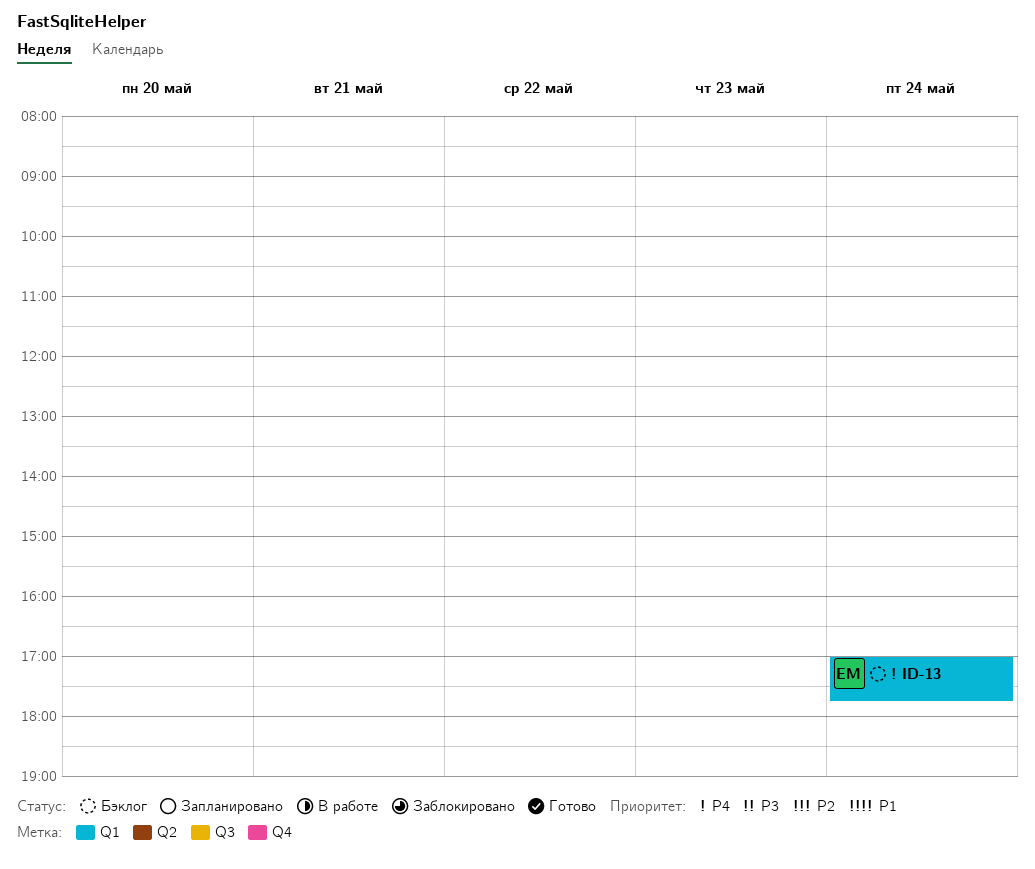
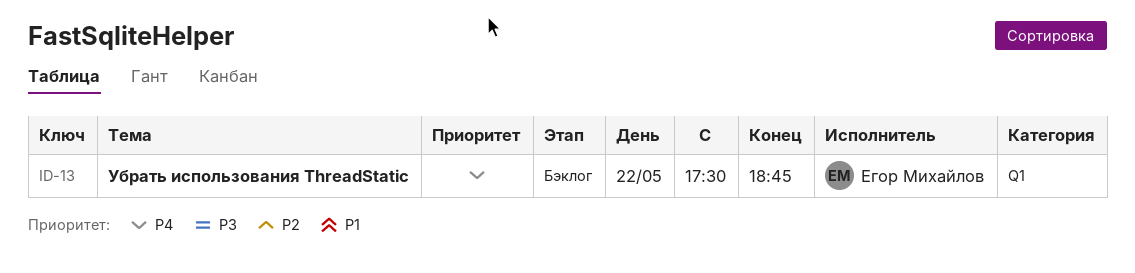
ID-13, day: May 24 -> May 22
ID-13, begins: 17:00 -> 17:30
ID-13, ends: 17:45 -> 18:45

